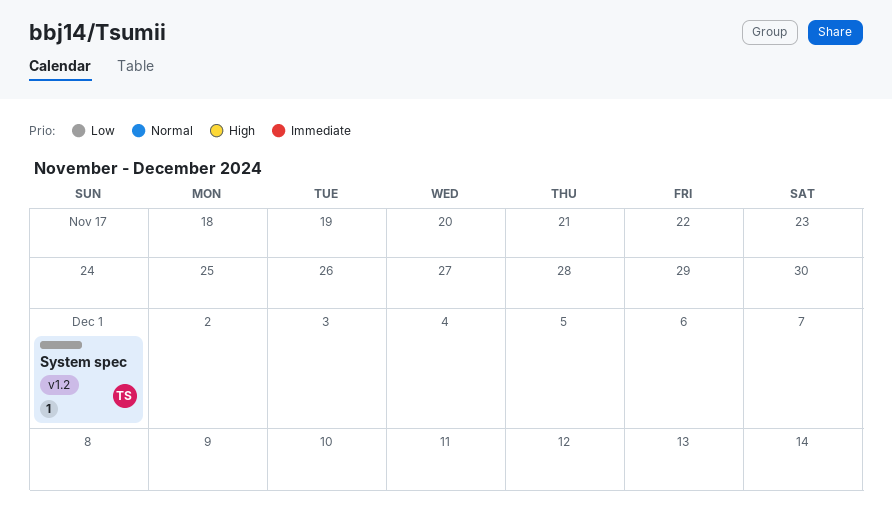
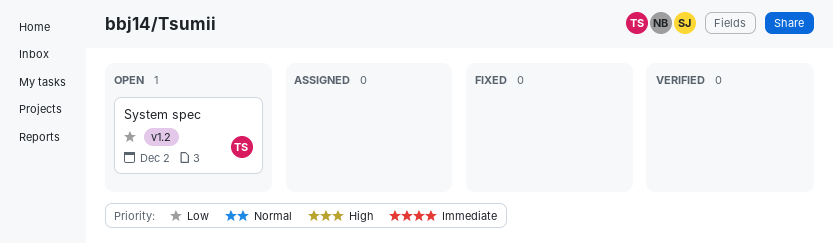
System spec, due: Dec 1 -> Dec 2

